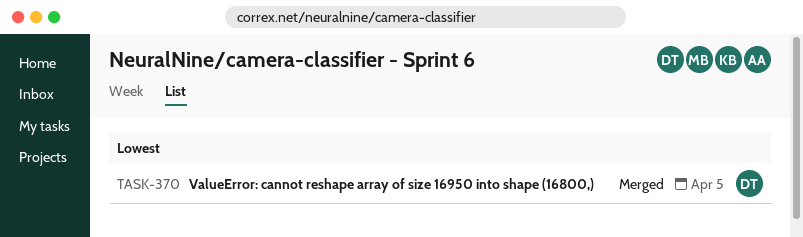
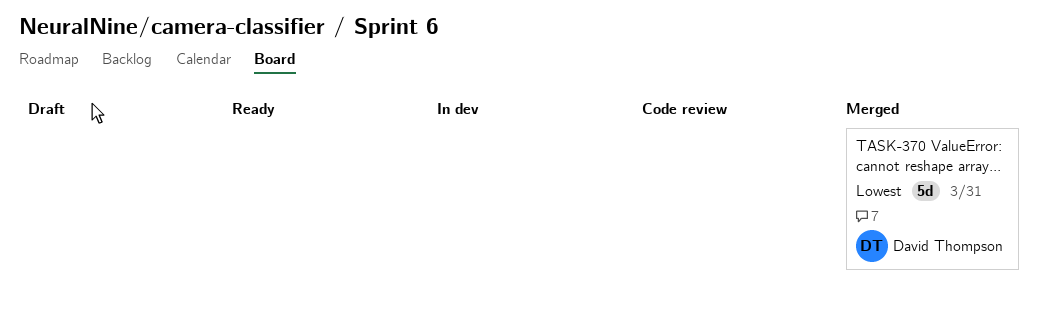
TASK-370, due: Apr 5 -> Mar 31

